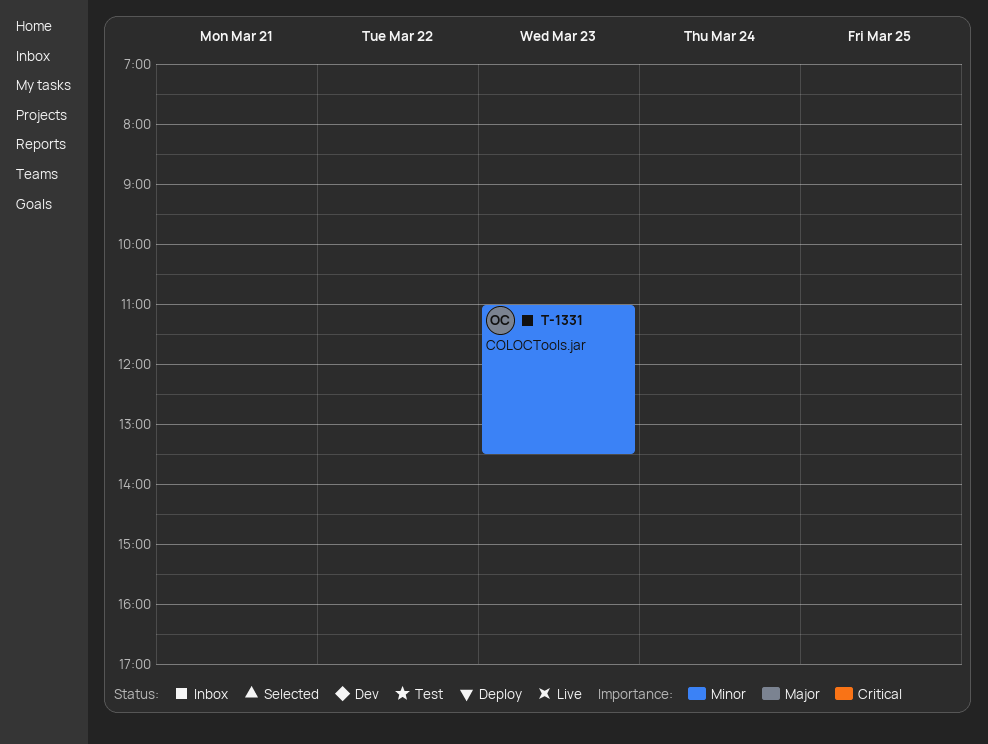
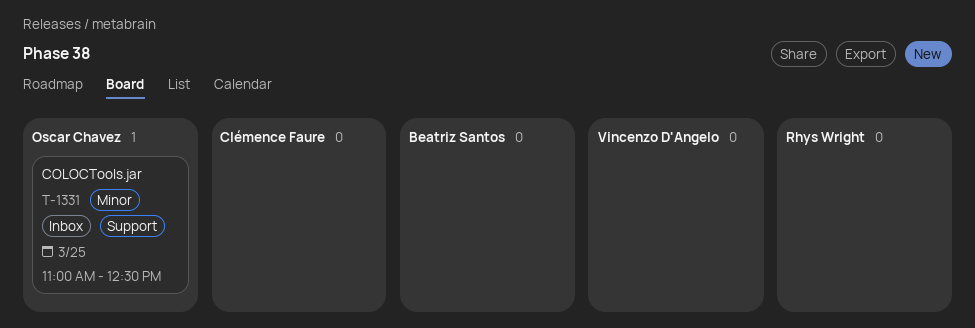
T-1331, day: Mar 23 -> Mar 25
T-1331, ends: 13:30 -> 12:30

